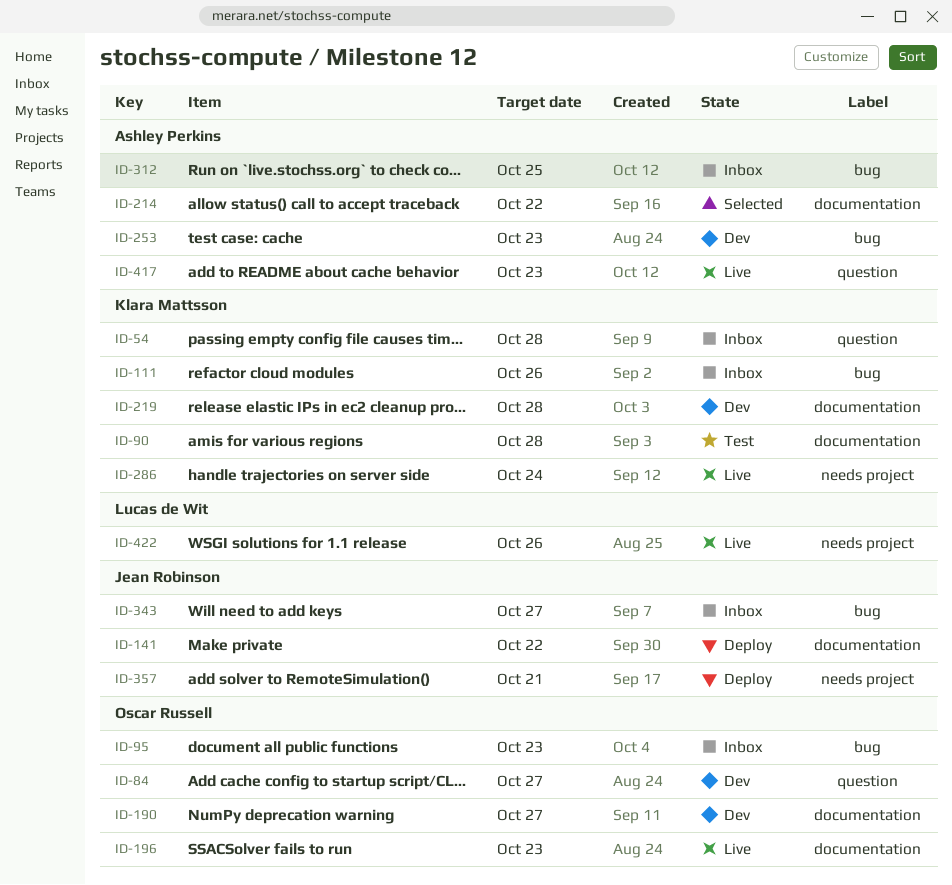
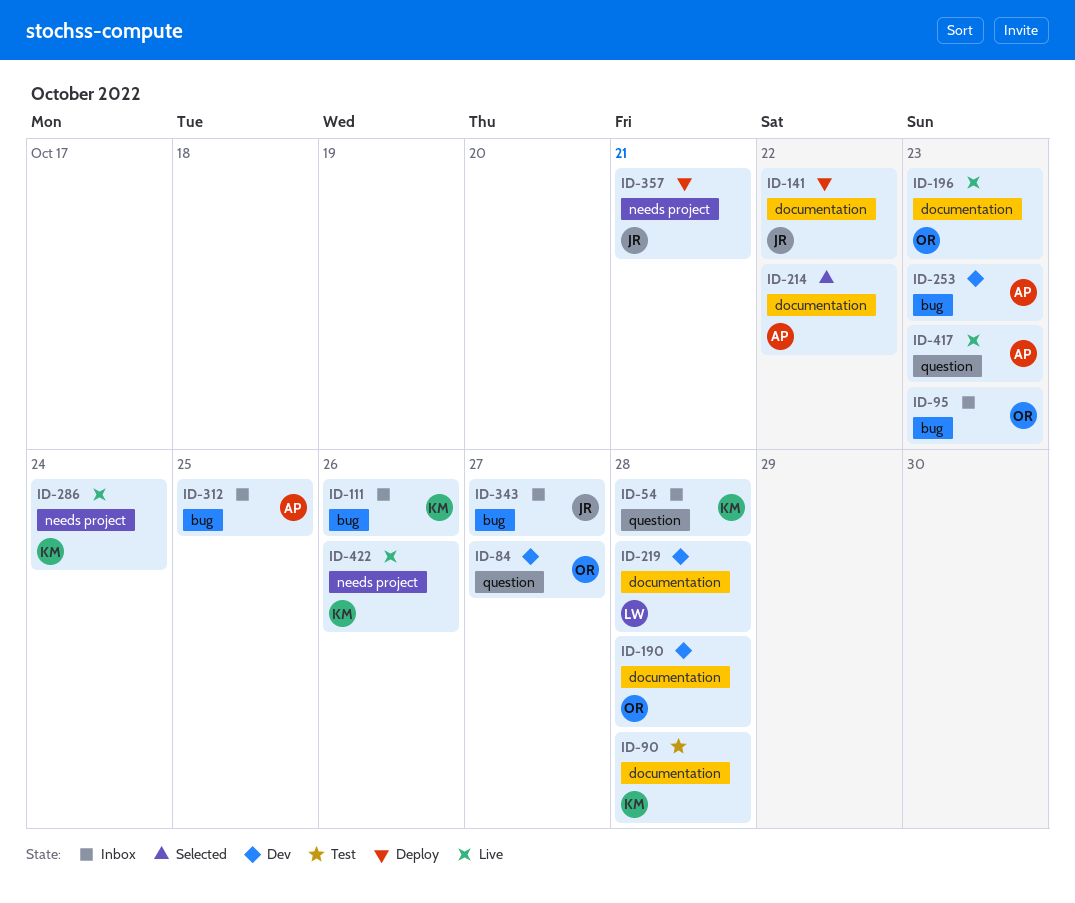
ID-190, due: Oct 27 -> Oct 28
ID-219, owner: Klara Mattsson -> Lucas de Wit
ID-422, owner: Lucas de Wit -> Klara Mattsson

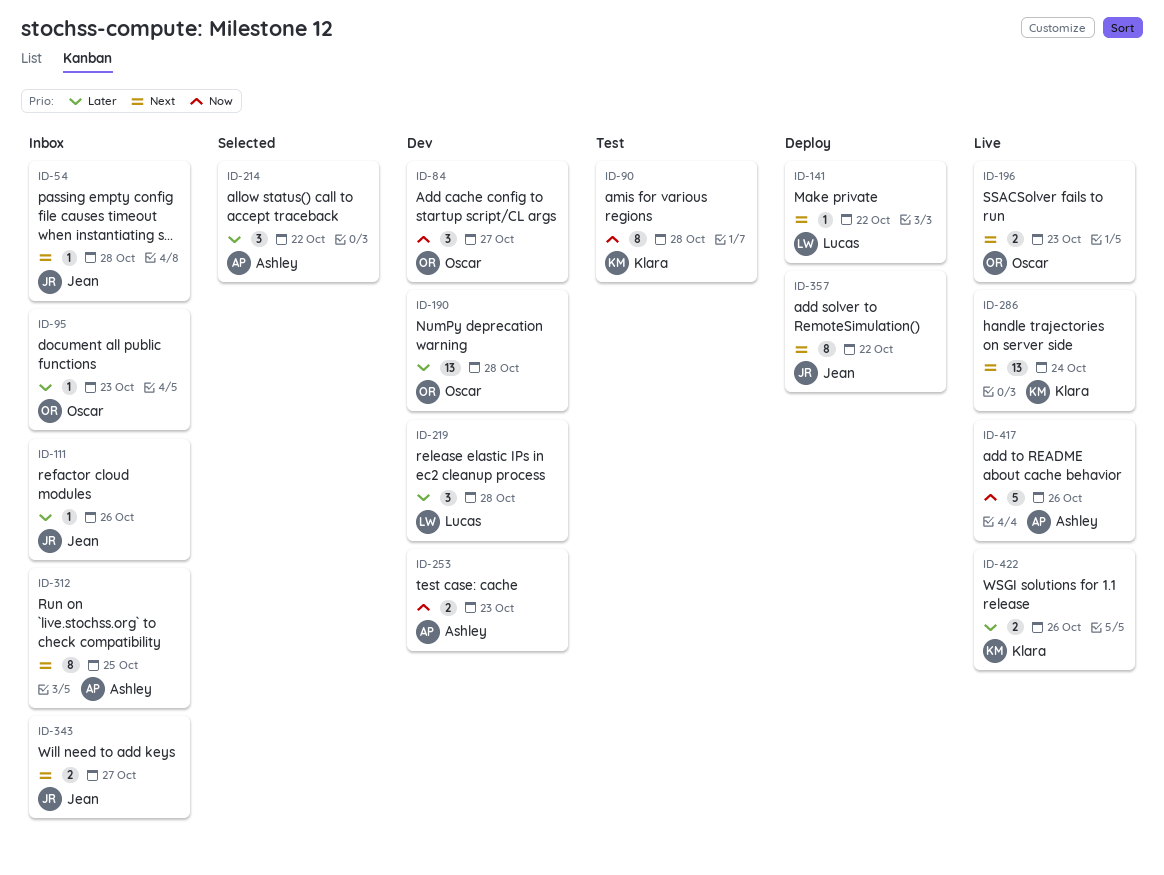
ID-54, owner: Klara -> Jean
ID-111, owner: Klara -> Jean
ID-141, owner: Jean -> Lucas
ID-357, due: Oct 21 -> Oct 22
ID-417, due: Oct 23 -> Oct 26

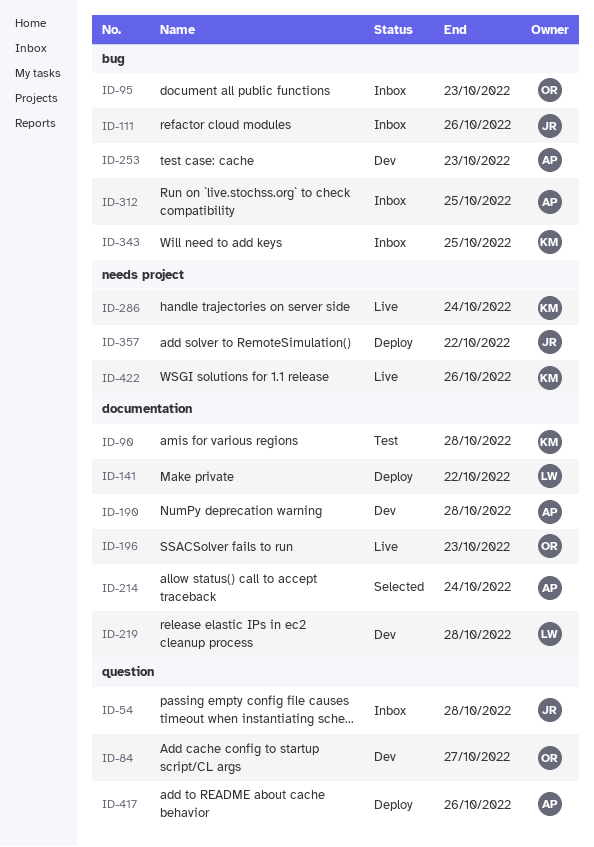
ID-190, owner: Oscar -> Ashley
ID-214, due: Oct 22 -> Oct 24
ID-343, owner: Jean -> Klara
ID-343, due: Oct 27 -> Oct 25
ID-417, status: Live -> Deploy

